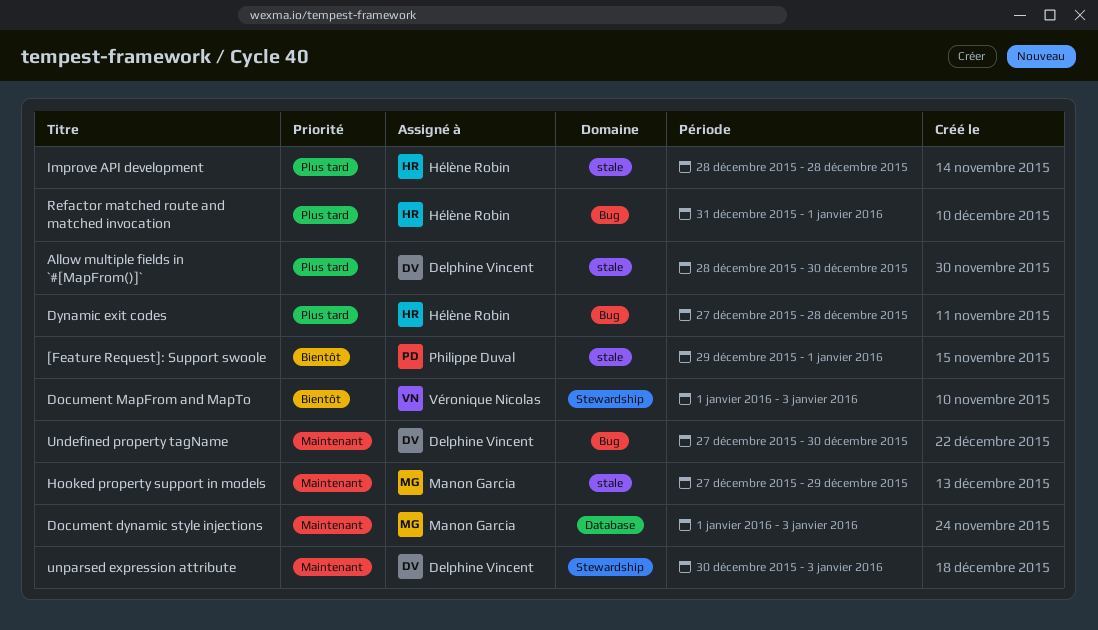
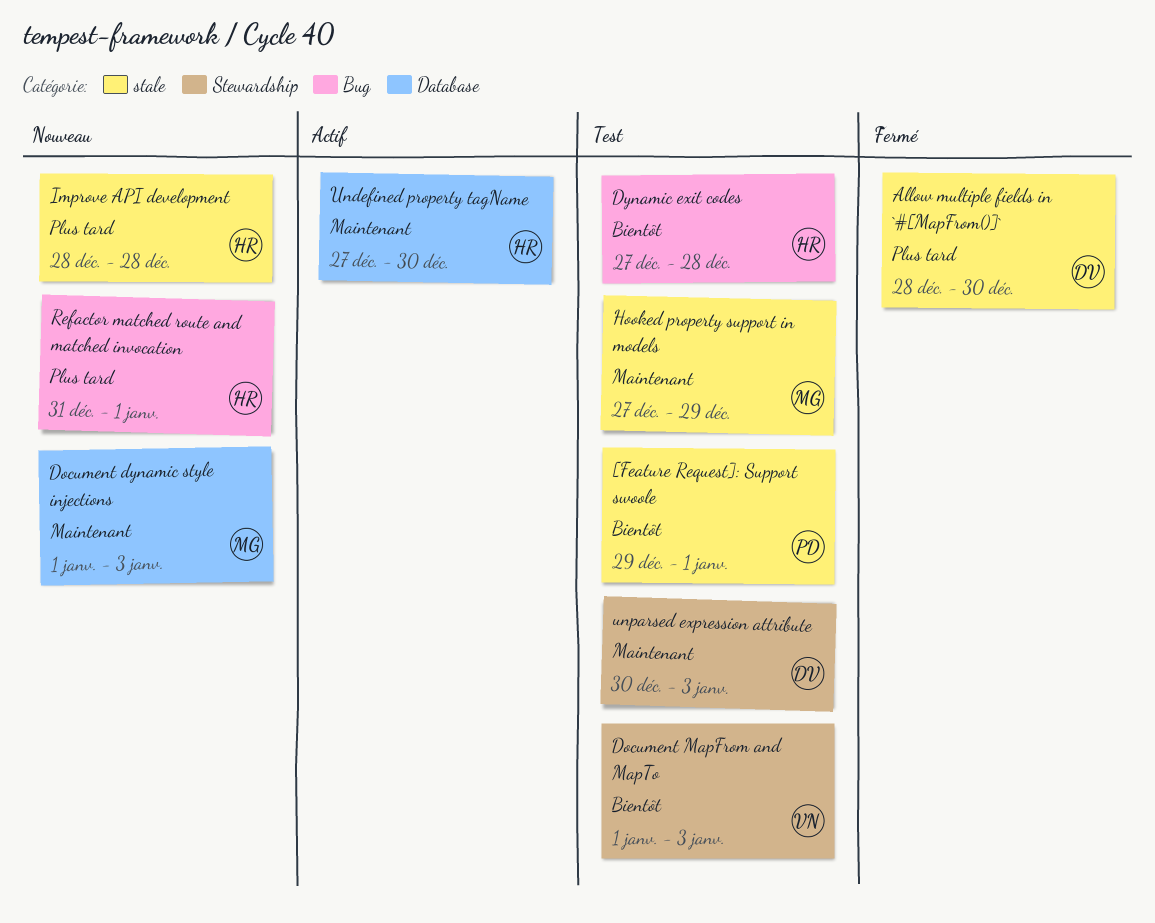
Dynamic exit codes, priority: Plus tard -> Bientôt
Undefined property tagName, owner: Delphine Vincent -> Hélène Robin
Undefined property tagName, label: Bug -> Database

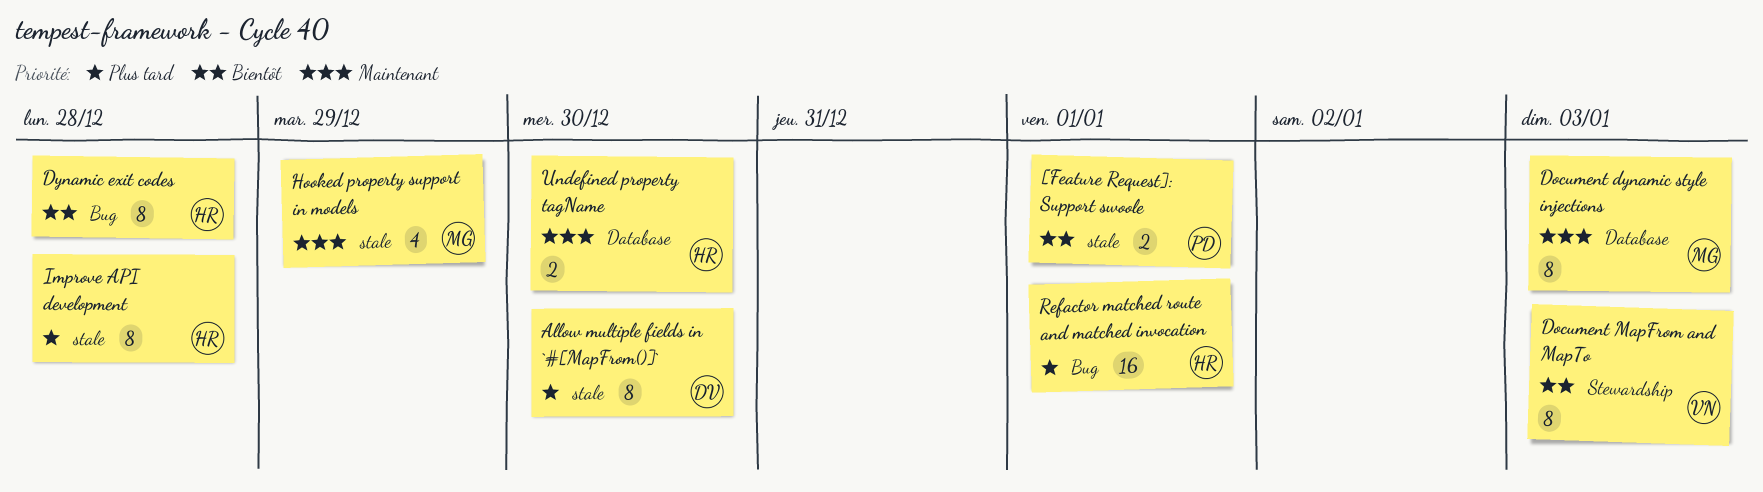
unparsed expression attribute: present -> none

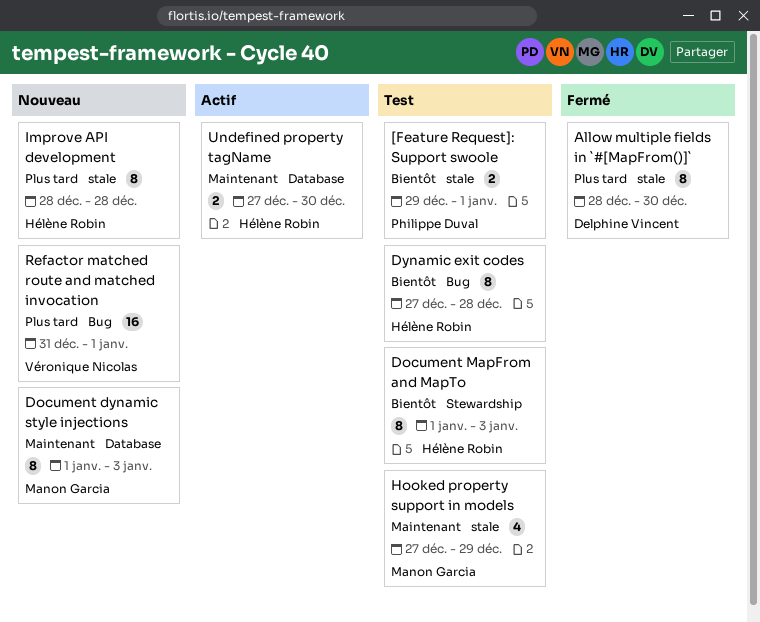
Document MapFrom and MapTo, owner: Véronique Nicolas -> Hélène Robin
Refactor matched route and matched invocation, owner: Hélène Robin -> Véronique Nicolas

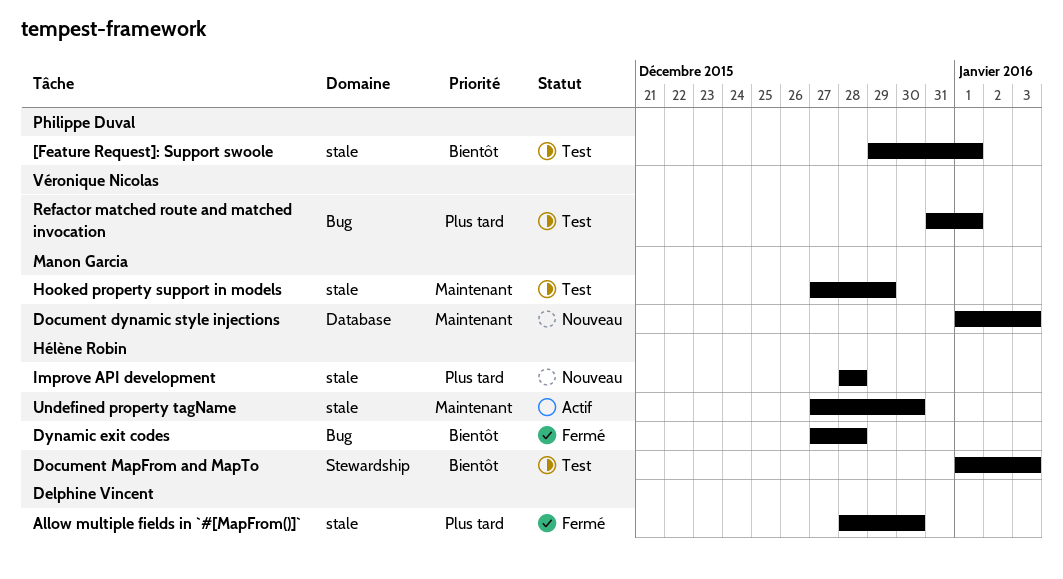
Dynamic exit codes, status: Test -> Fermé
Refactor matched route and matched invocation, status: Nouveau -> Test
Undefined property tagName, label: Database -> stale

